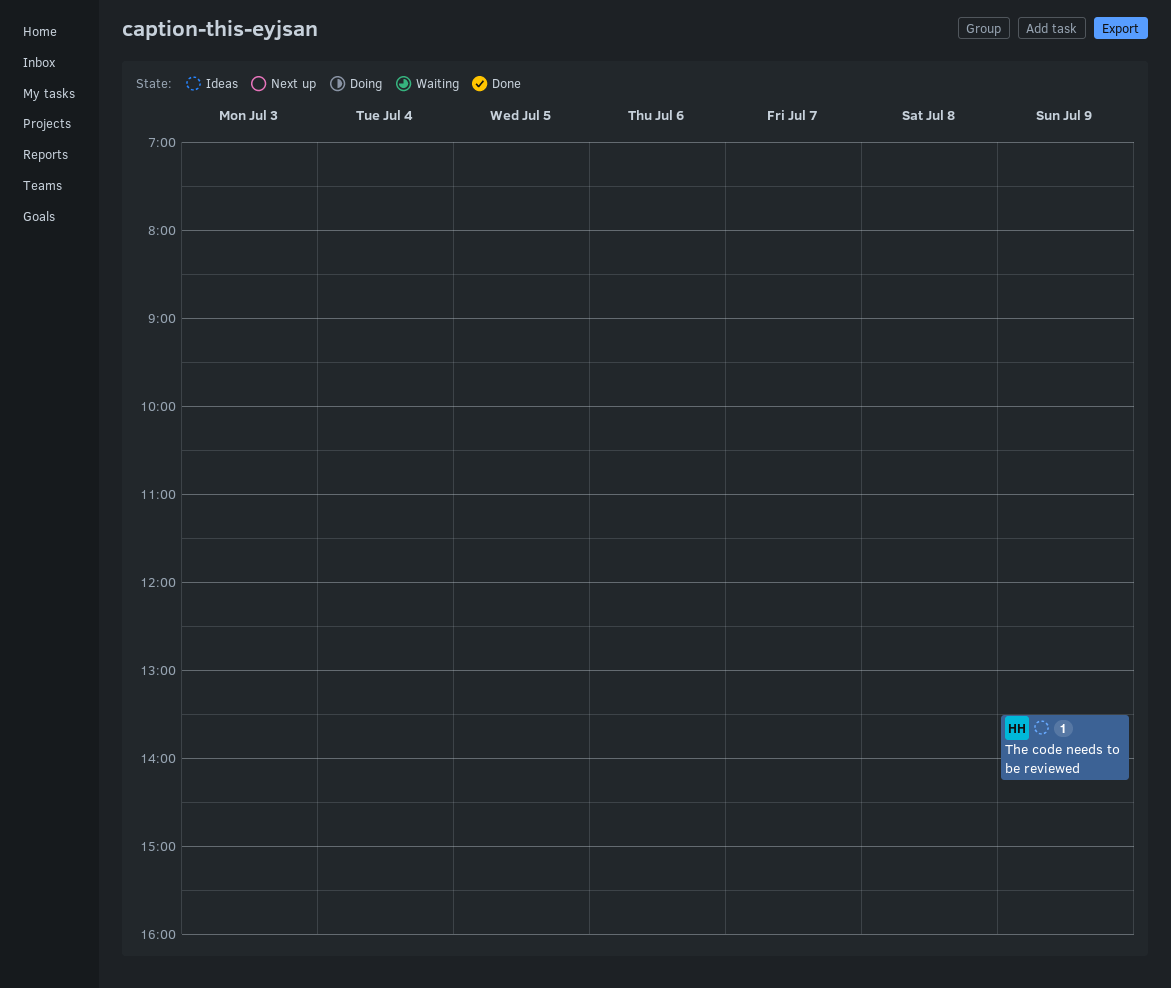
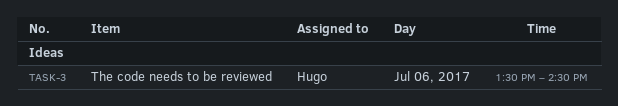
The code needs to be reviewed, day: Jul 9 -> Jul 6
The code needs to be reviewed, ends: 14:15 -> 14:30

